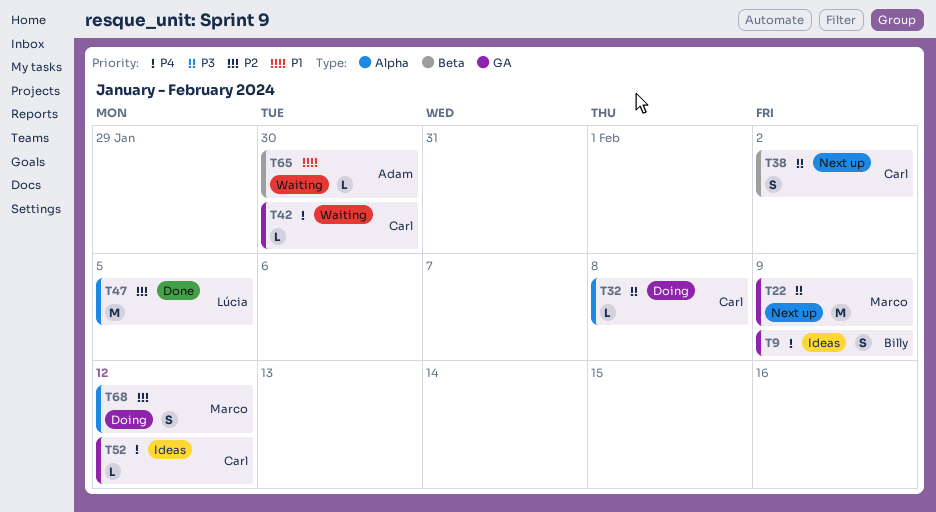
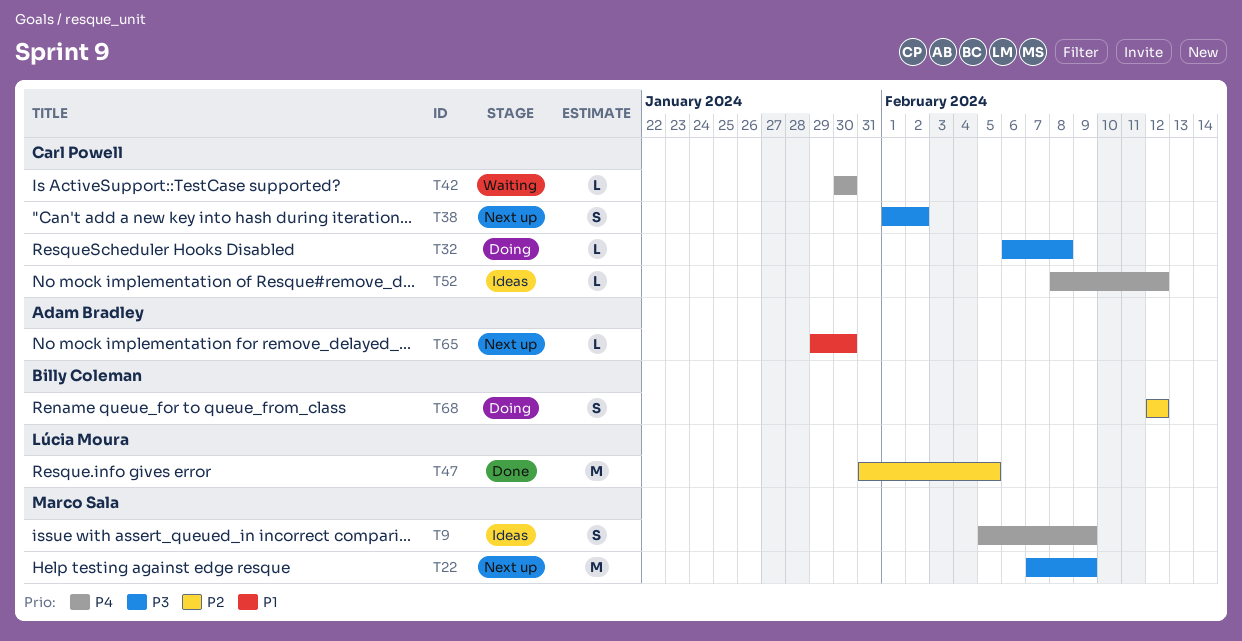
T9, owner: Billy Coleman -> Marco Sala
T65, status: Waiting -> Next up
T68, owner: Marco Sala -> Billy Coleman

